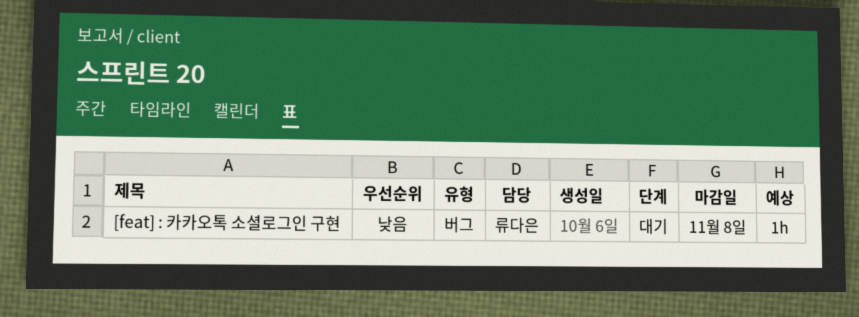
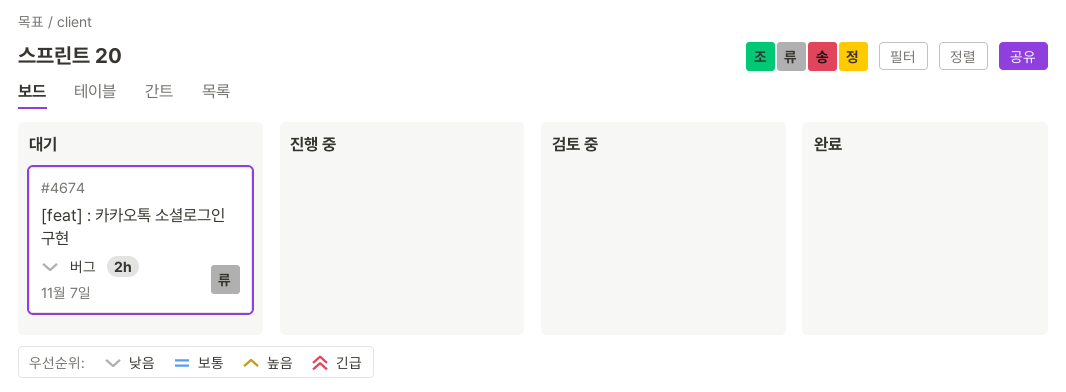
[feat] : 카카오톡 소셜로그인 구현, estimate: 1h -> 2h
[feat] : 카카오톡 소셜로그인 구현, due: Nov 8 -> Nov 7

